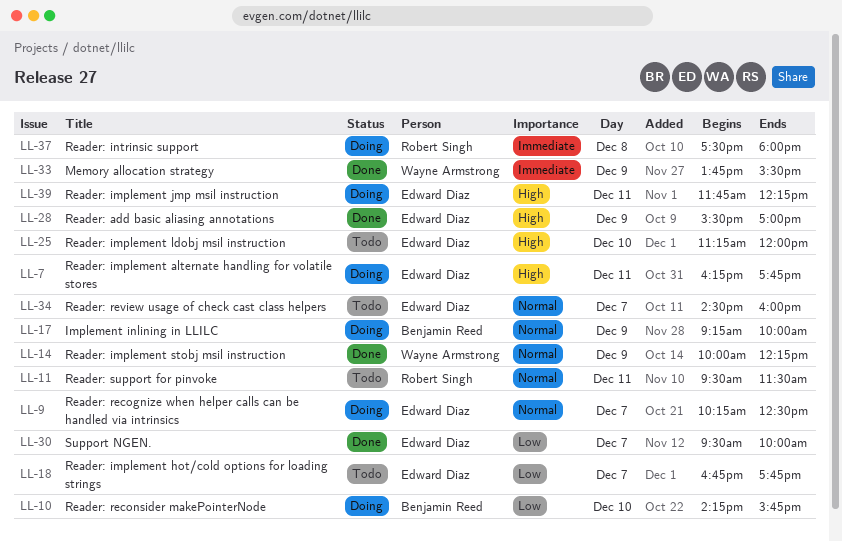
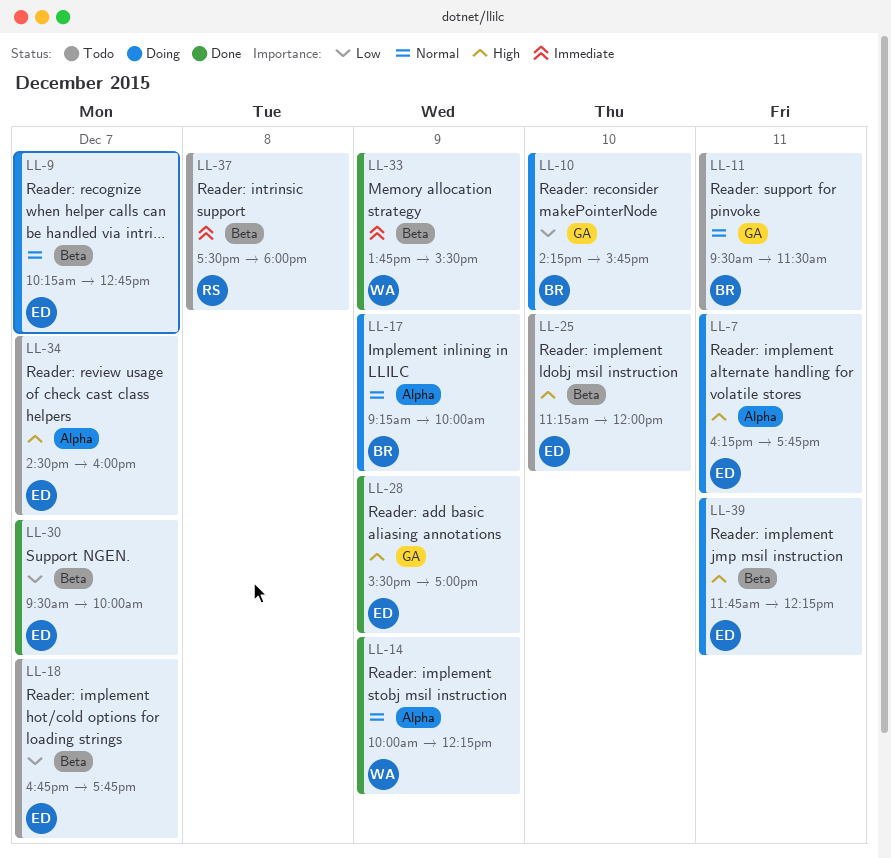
LL-9, ends: 12:30 -> 12:45
LL-11, owner: Robert Singh -> Benjamin Reed
LL-34, priority: Normal -> High
LL-37, status: Doing -> Todo

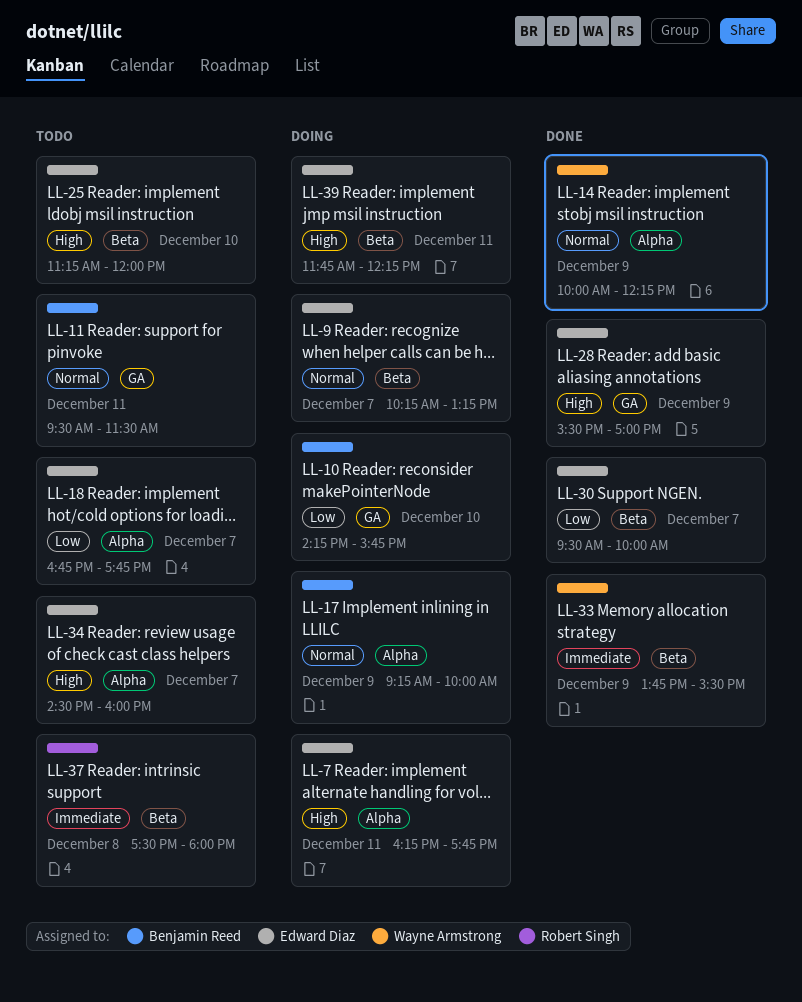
LL-9, ends: 12:45 -> 13:15
LL-18, label: Beta -> Alpha

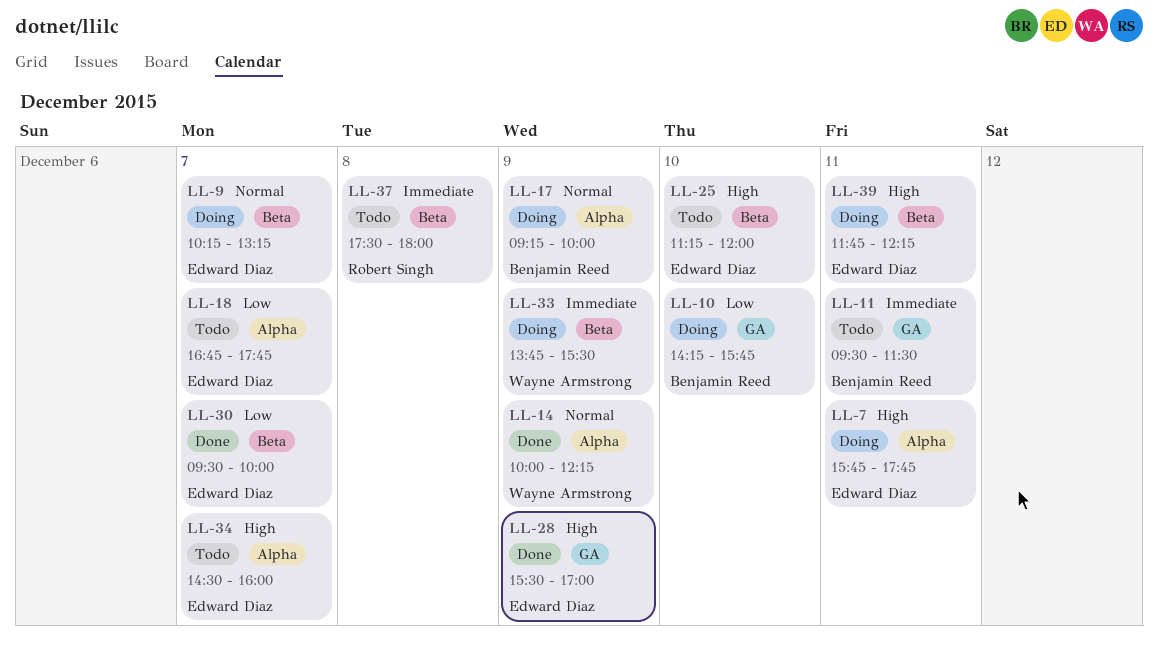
LL-7, begins: 16:15 -> 15:45
LL-11, priority: Normal -> Immediate
LL-33, status: Done -> Doing

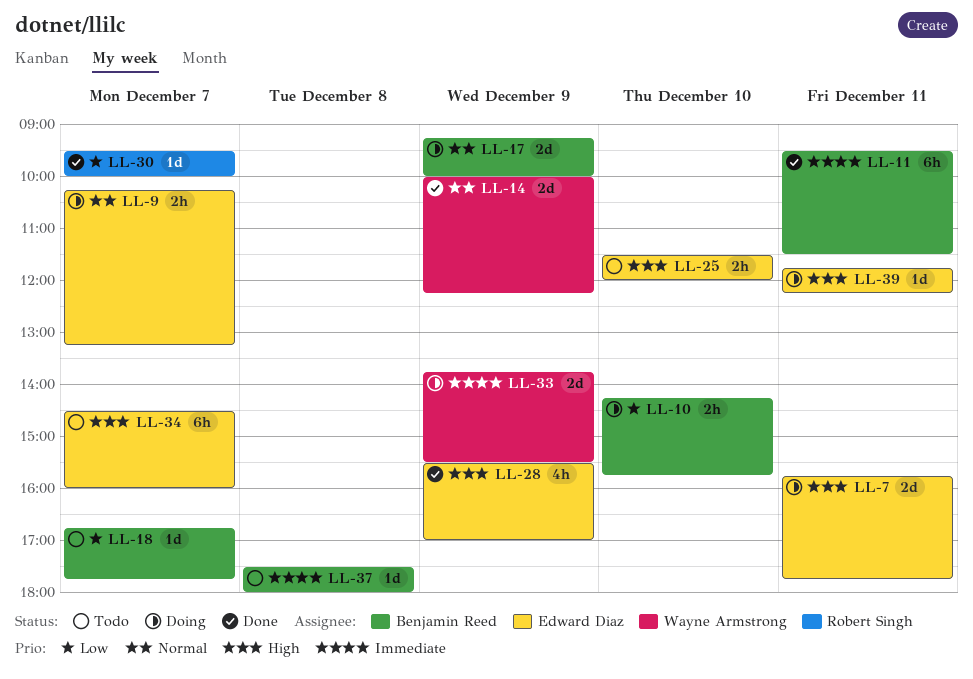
LL-11, status: Todo -> Done
LL-18, owner: Edward Diaz -> Benjamin Reed
LL-25, begins: 11:15 -> 11:30
LL-30, owner: Edward Diaz -> Robert Singh
LL-37, owner: Robert Singh -> Benjamin Reed

